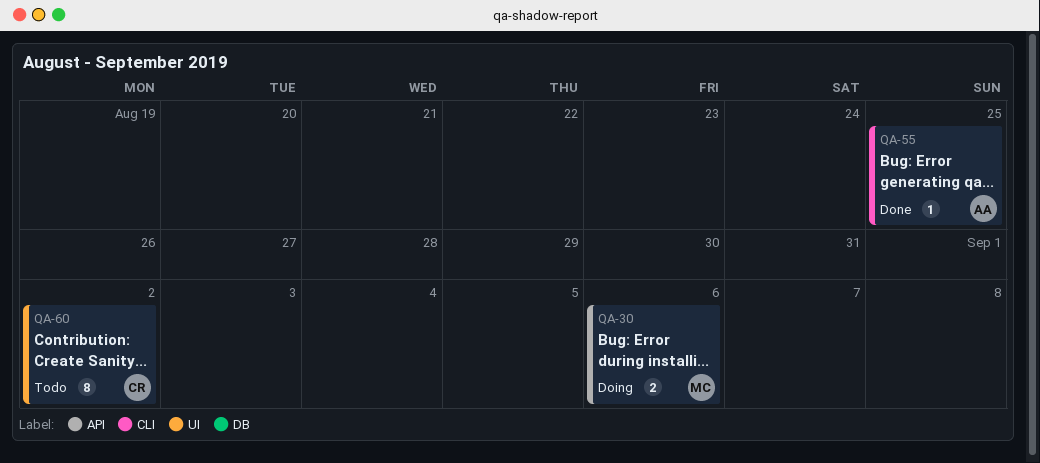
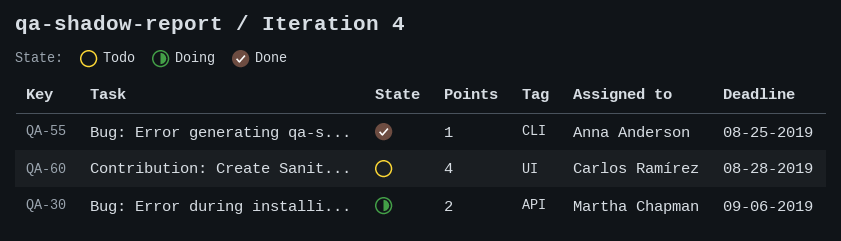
QA-60, estimate: 8 -> 4
QA-60, due: Sep 2 -> Aug 28

